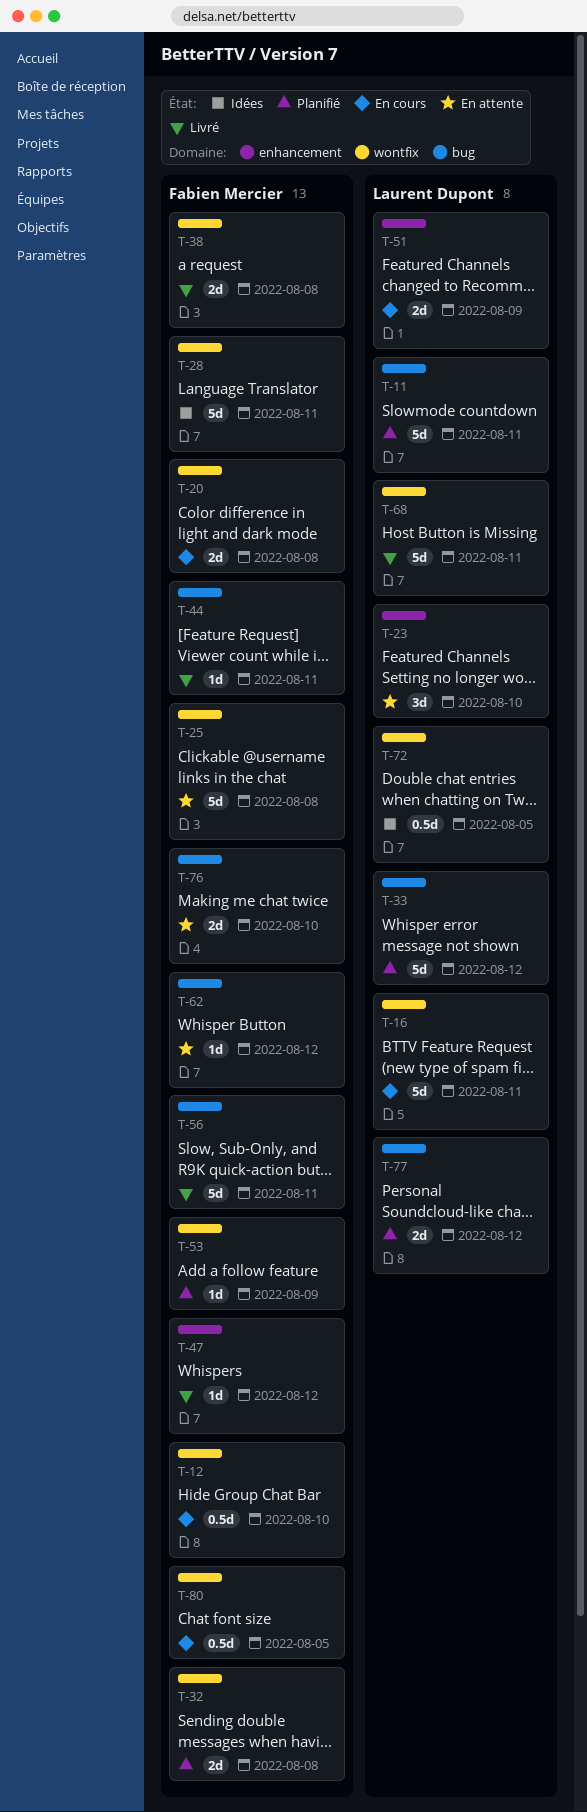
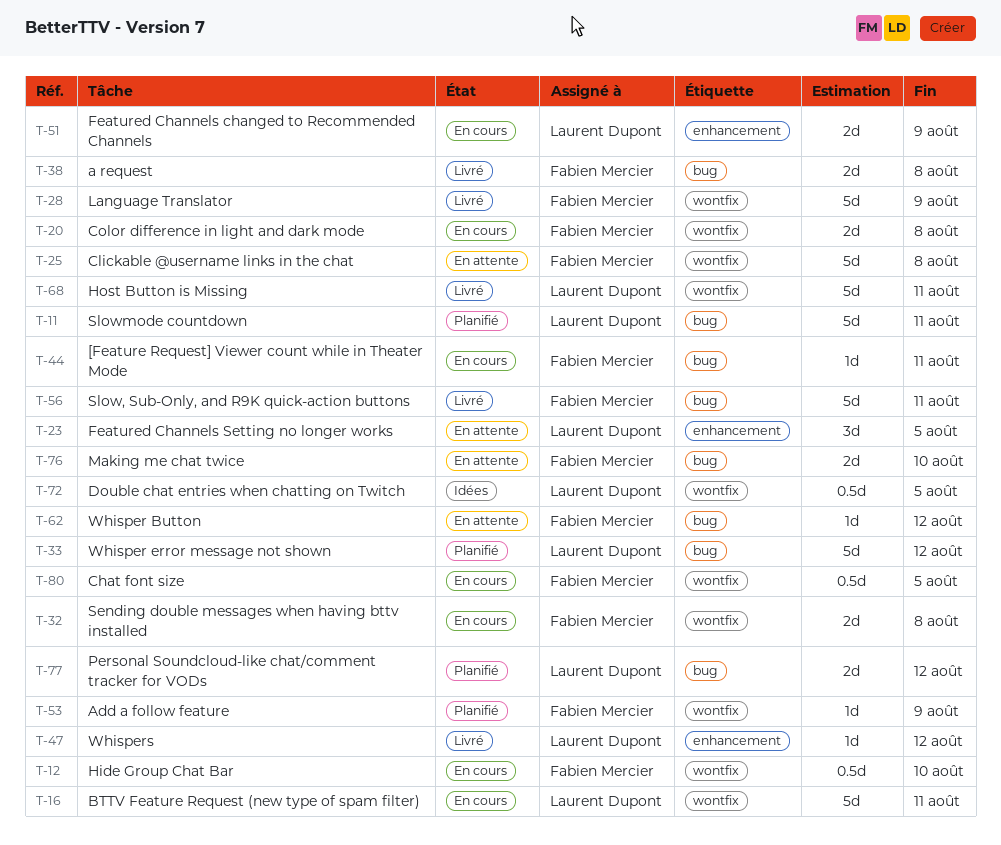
T-23, due: Aug 10 -> Aug 5
T-28, status: Idées -> Livré
T-28, due: Aug 11 -> Aug 9
T-32, status: Planifié -> En cours
T-38, label: wontfix -> bug
T-44, status: Livré -> En cours
T-47, owner: Fabien Mercier -> Laurent Dupont

